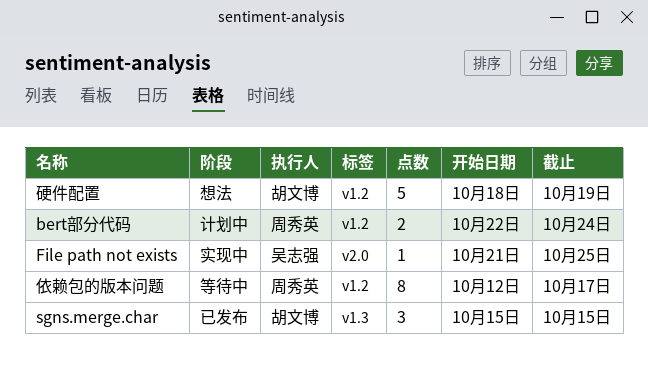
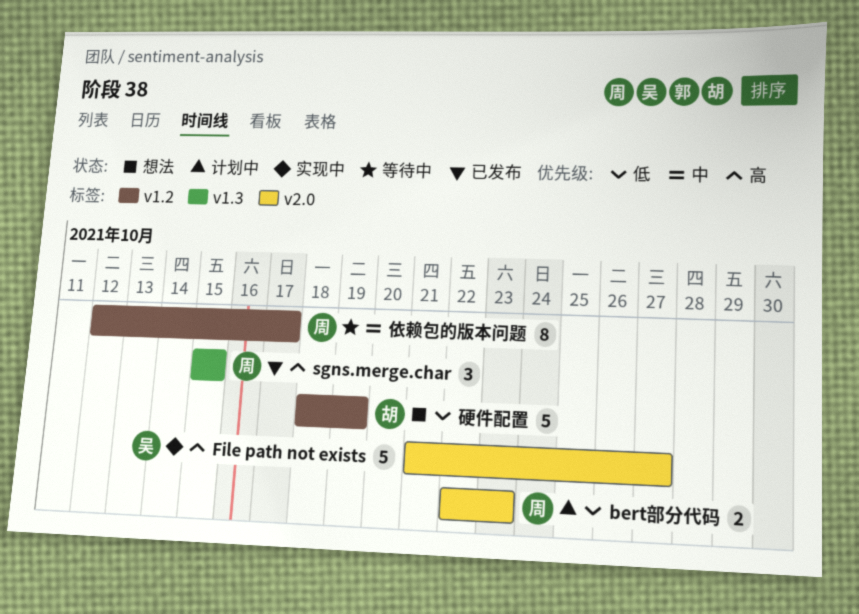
bert部分代码, label: v1.2 -> v2.0
bert部分代码, due: Oct 24 -> Oct 23
File path not exists, estimate: 1 -> 5
File path not exists, due: Oct 25 -> Oct 27
sgns.merge.char, owner: 胡文博 -> 周秀英

